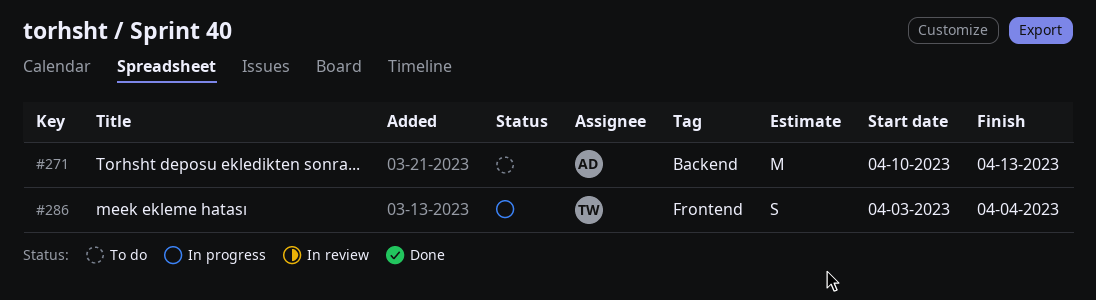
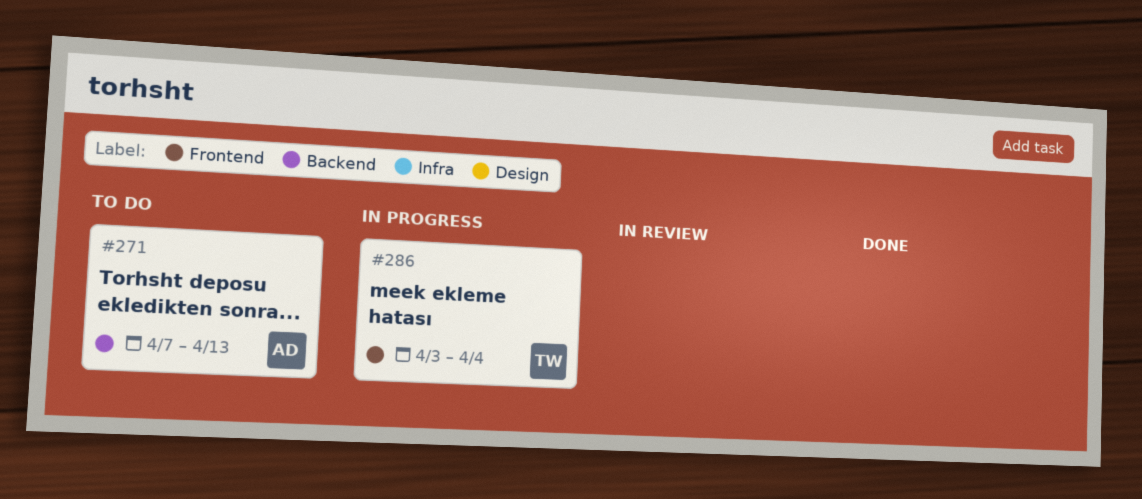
#271, start: Apr 10 -> Apr 7

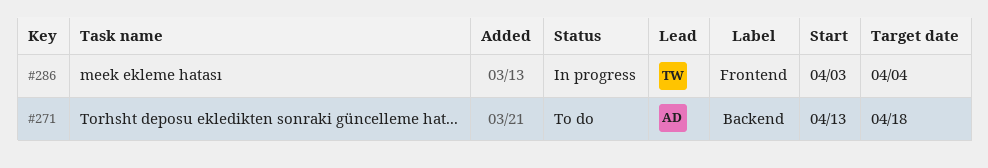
#271, start: Apr 7 -> Apr 13
#271, due: Apr 13 -> Apr 18

